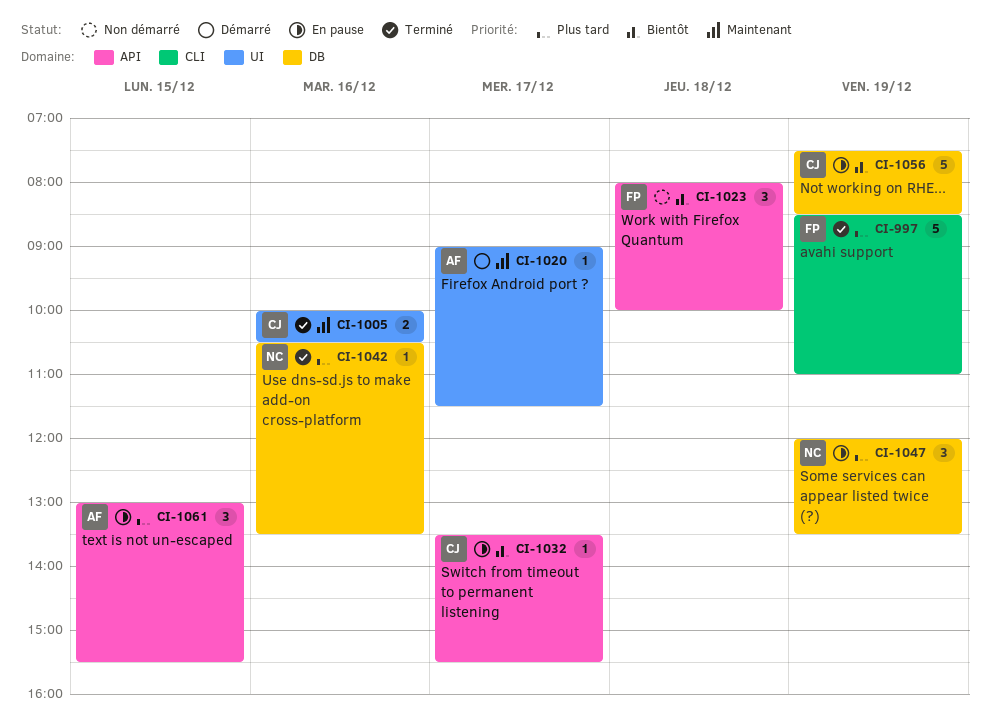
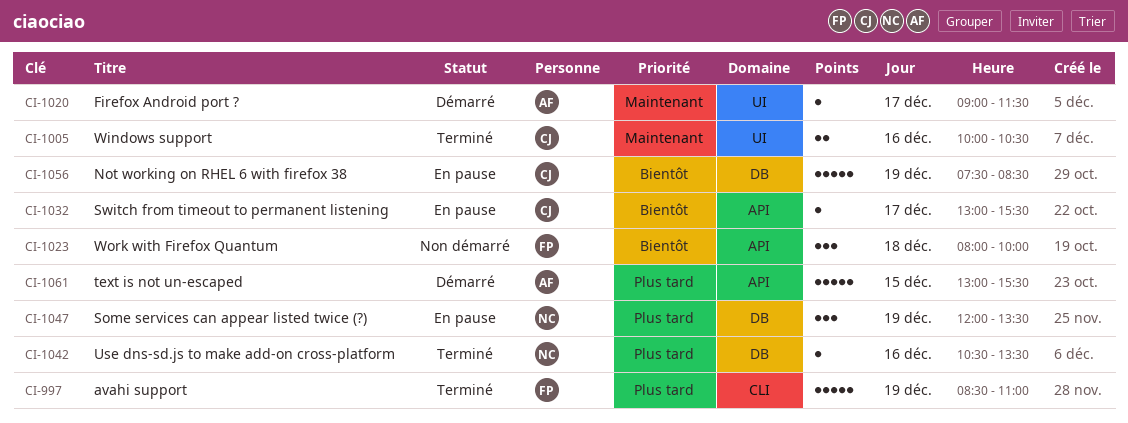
CI-1032, begins: 13:30 -> 13:00
CI-1061, status: En pause -> Démarré
CI-1061, estimate: 3 -> 5

